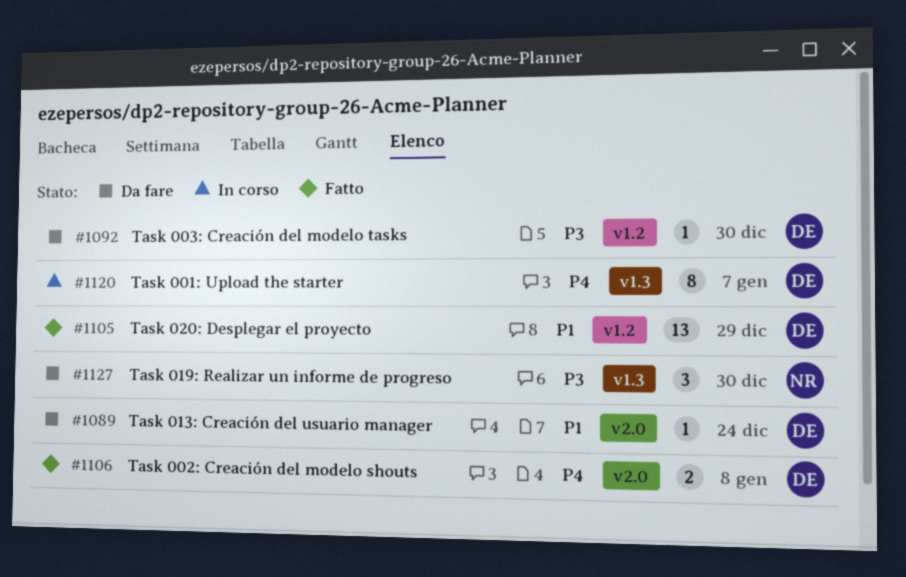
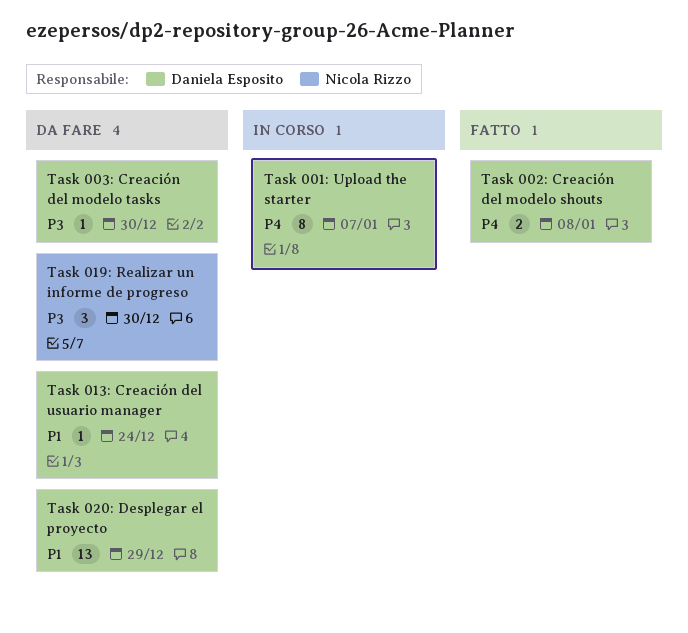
Task 020: Desplegar el proyecto, status: Fatto -> Da fare

